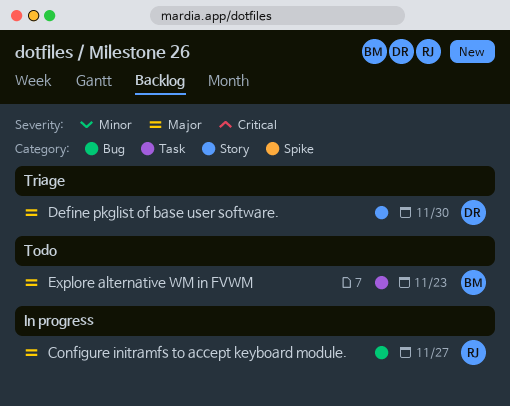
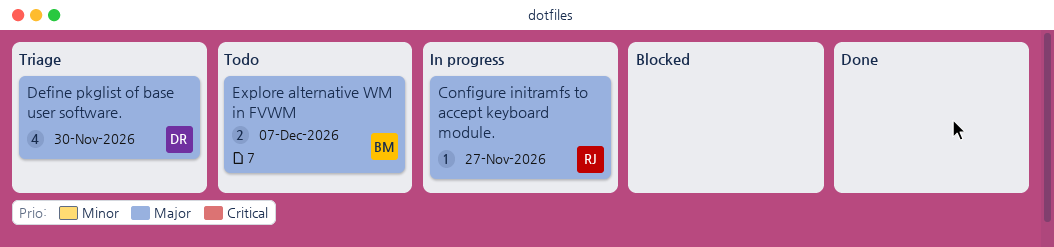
Explore alternative WM in FVWM, due: Nov 23 -> Dec 7

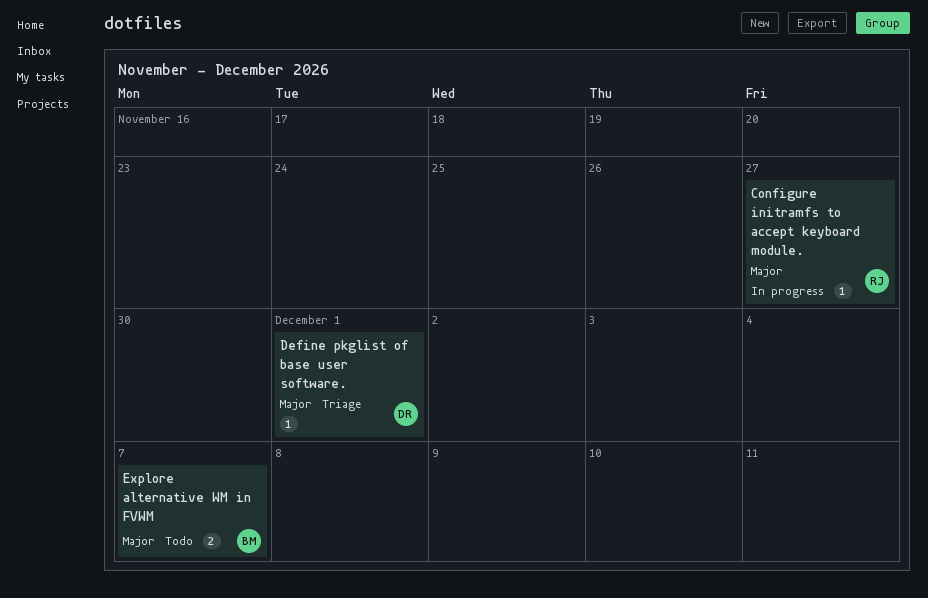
Define pkglist of base user software., estimate: 4 -> 1
Define pkglist of base user software., due: Nov 30 -> Dec 1

